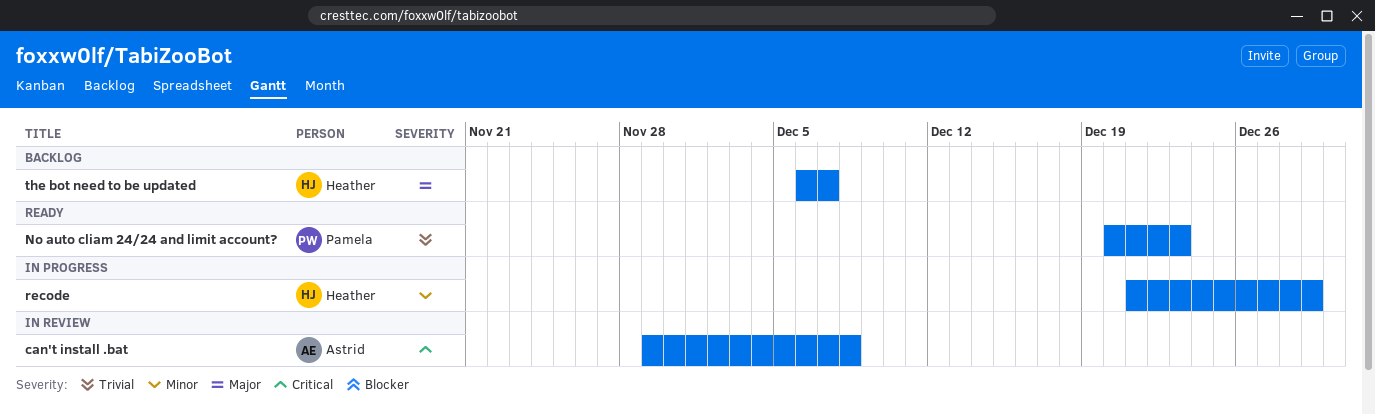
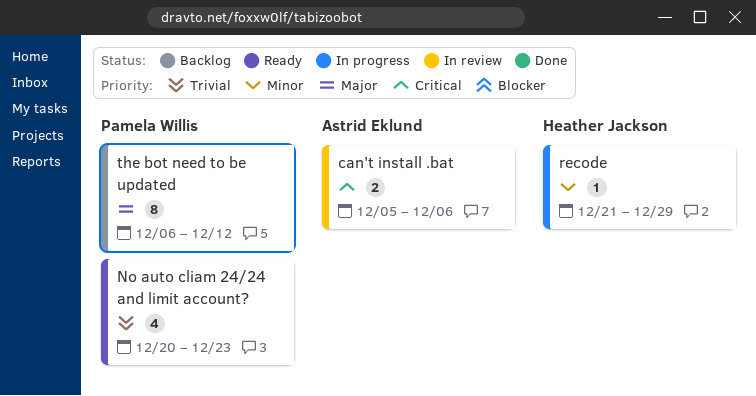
can't install .bat, start: Nov 29 -> Dec 5
can't install .bat, due: Dec 8 -> Dec 6
the bot need to be updated, owner: Heather Jackson -> Pamela Willis
the bot need to be updated, due: Dec 7 -> Dec 12

